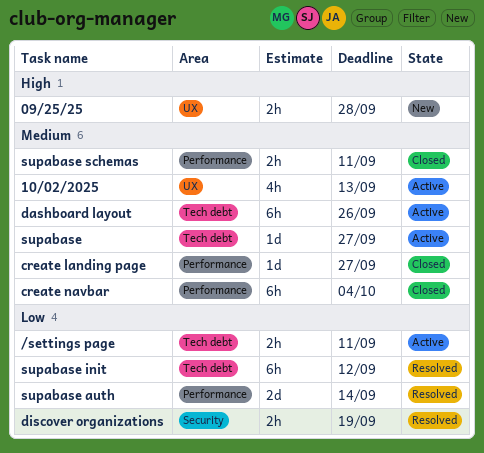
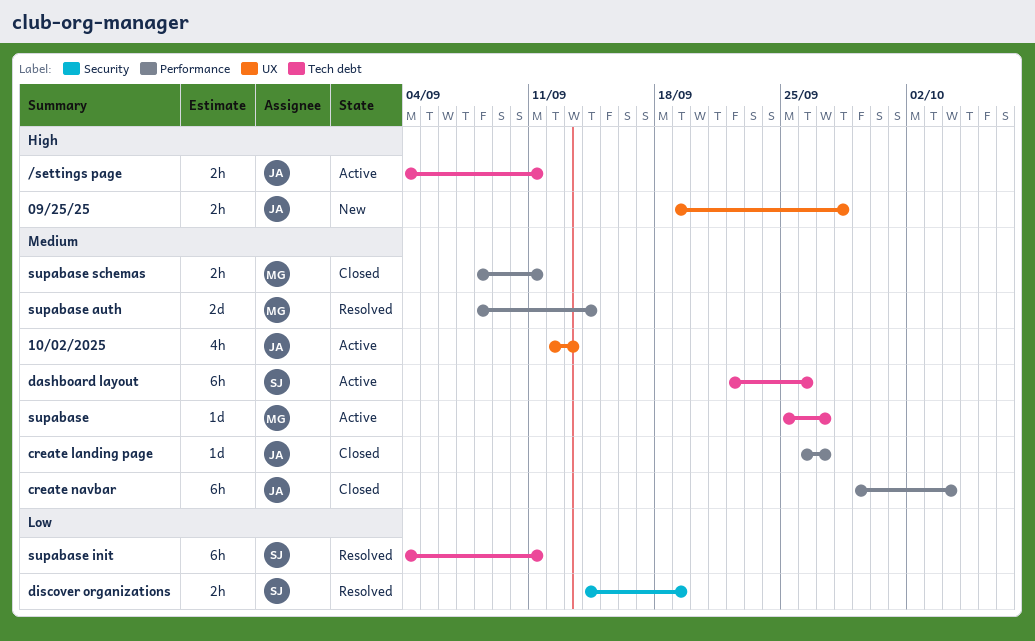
/settings page, priority: Low -> High
supabase auth, priority: Low -> Medium
supabase init, due: Sep 12 -> Sep 11

